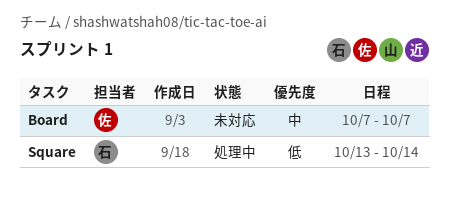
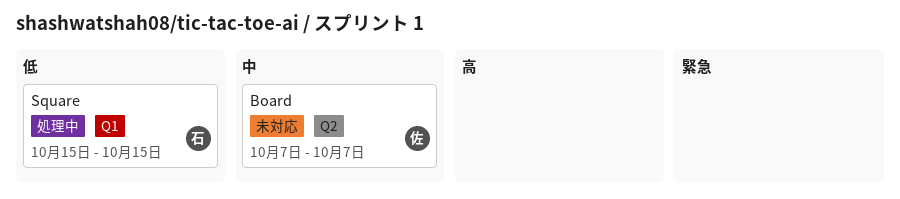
Square, start: Oct 13 -> Oct 15
Square, due: Oct 14 -> Oct 15

